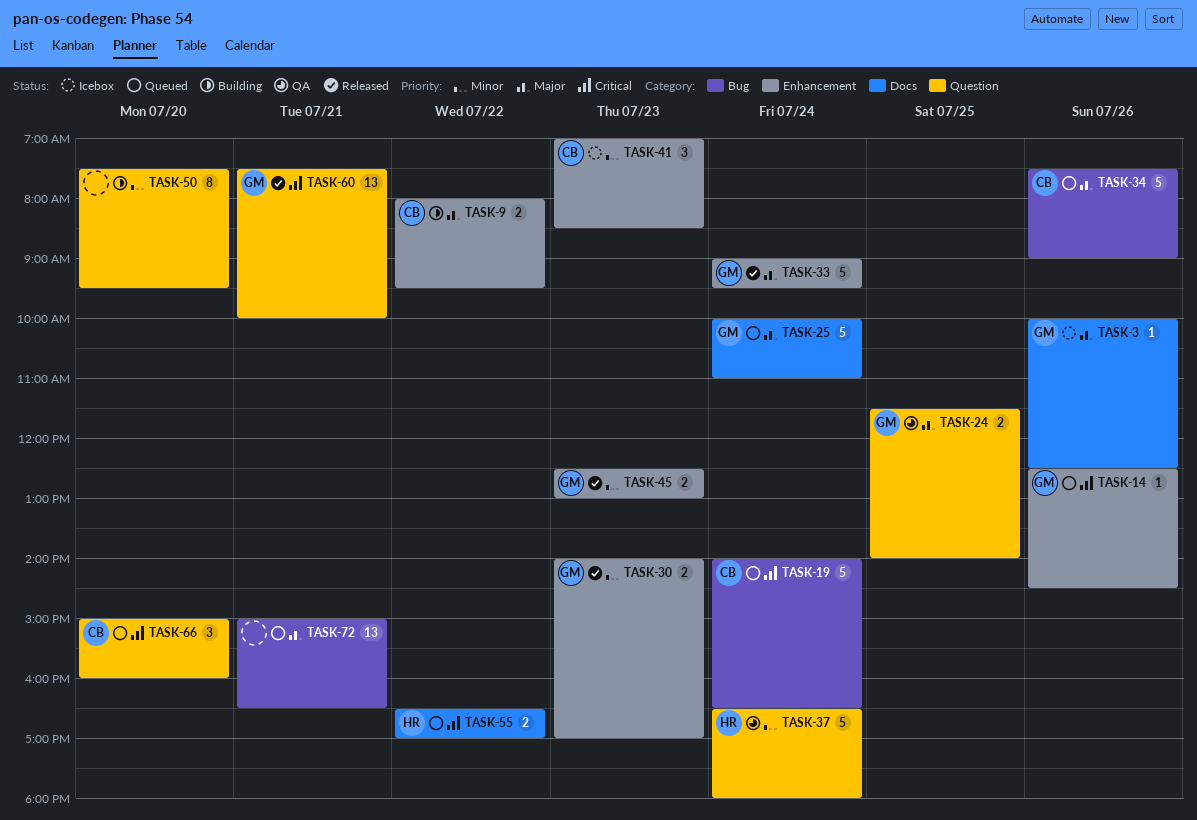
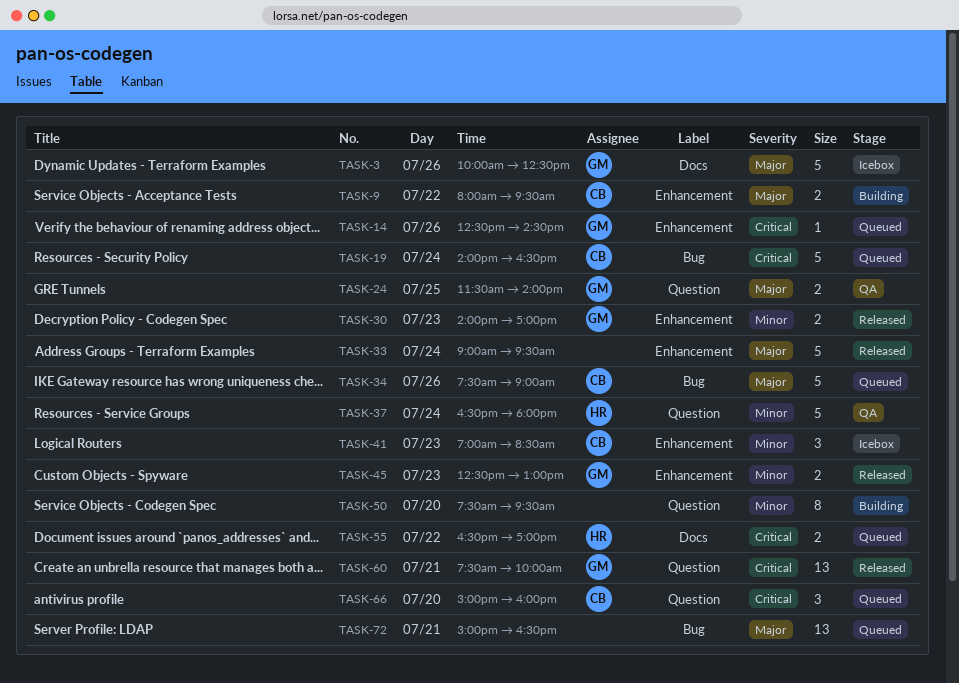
TASK-3, estimate: 1 -> 5
TASK-25: present -> none
TASK-33, owner: GM -> none

